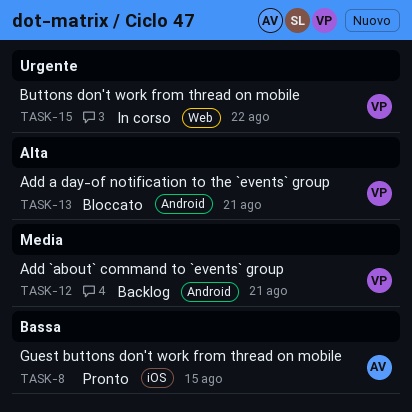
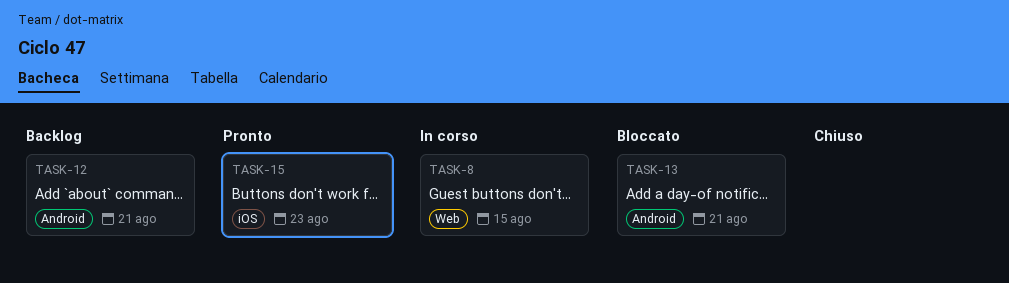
TASK-8, status: Pronto -> In corso
TASK-8, label: iOS -> Web
TASK-15, status: In corso -> Pronto
TASK-15, label: Web -> iOS
TASK-15, due: Aug 22 -> Aug 23

